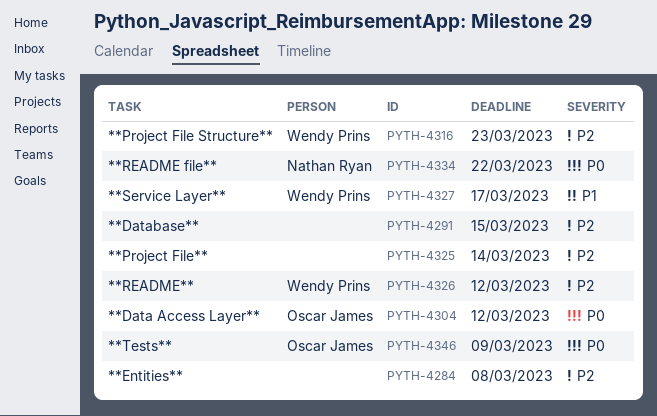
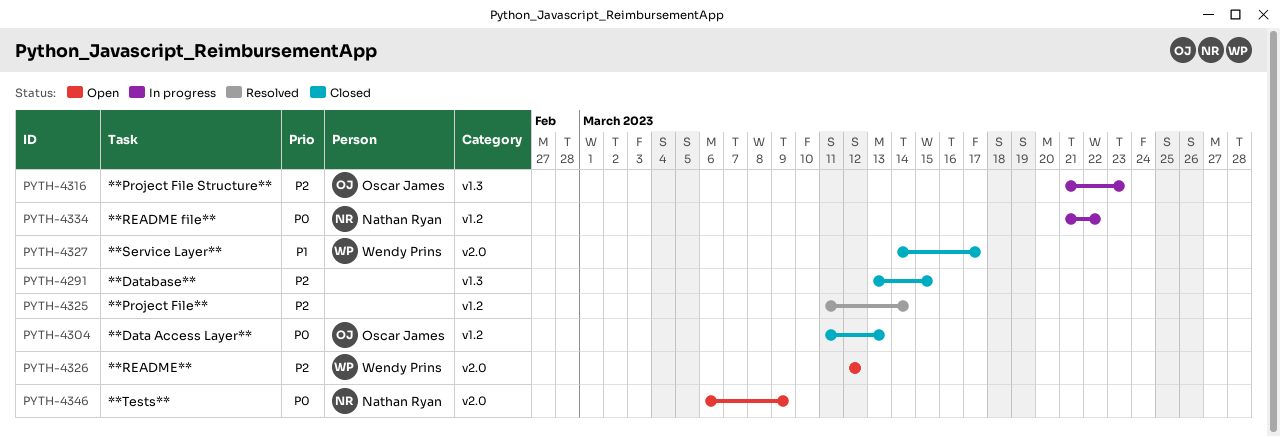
PYTH-4284: present -> none
PYTH-4304, due: Mar 12 -> Mar 13
PYTH-4316, owner: Wendy Prins -> Oscar James
PYTH-4346, owner: Oscar James -> Nathan Ryan

